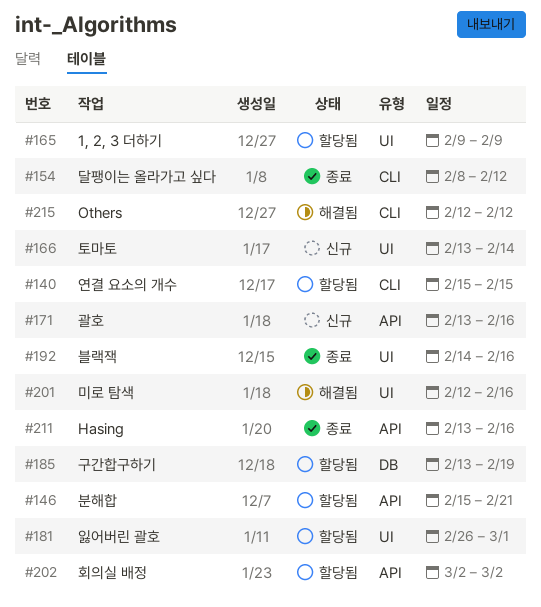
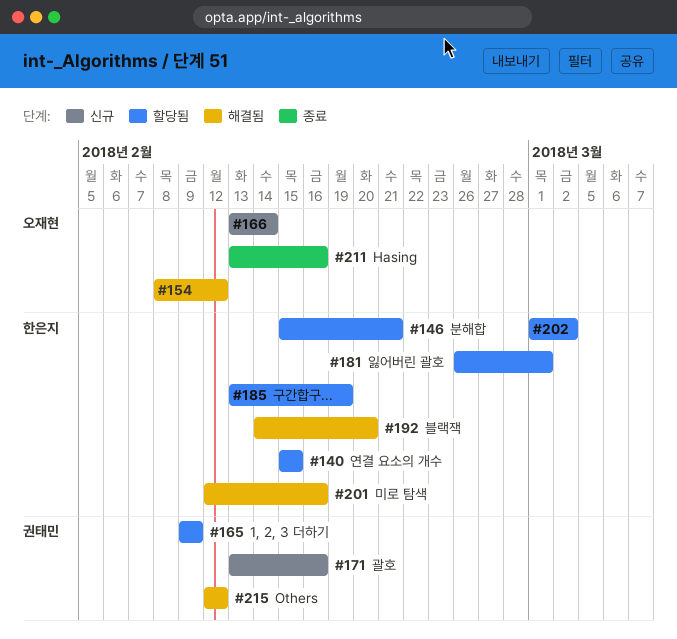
#154, status: 종료 -> 해결됨
#192, status: 종료 -> 해결됨
#192, due: Feb 16 -> Feb 20
#202, start: Mar 2 -> Mar 1

